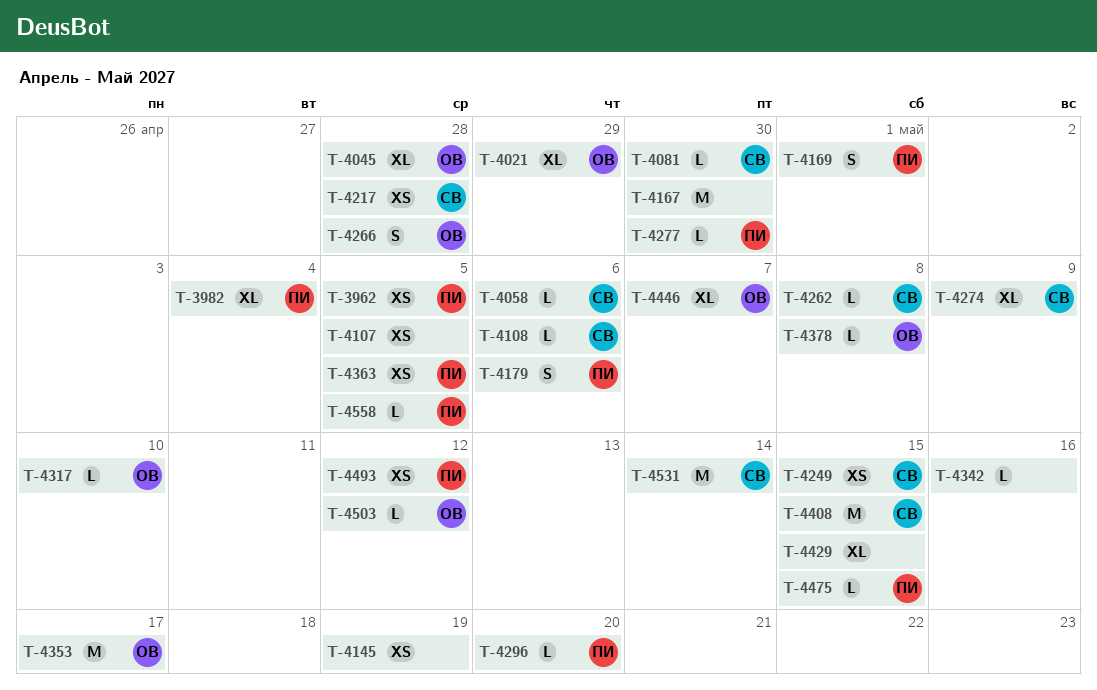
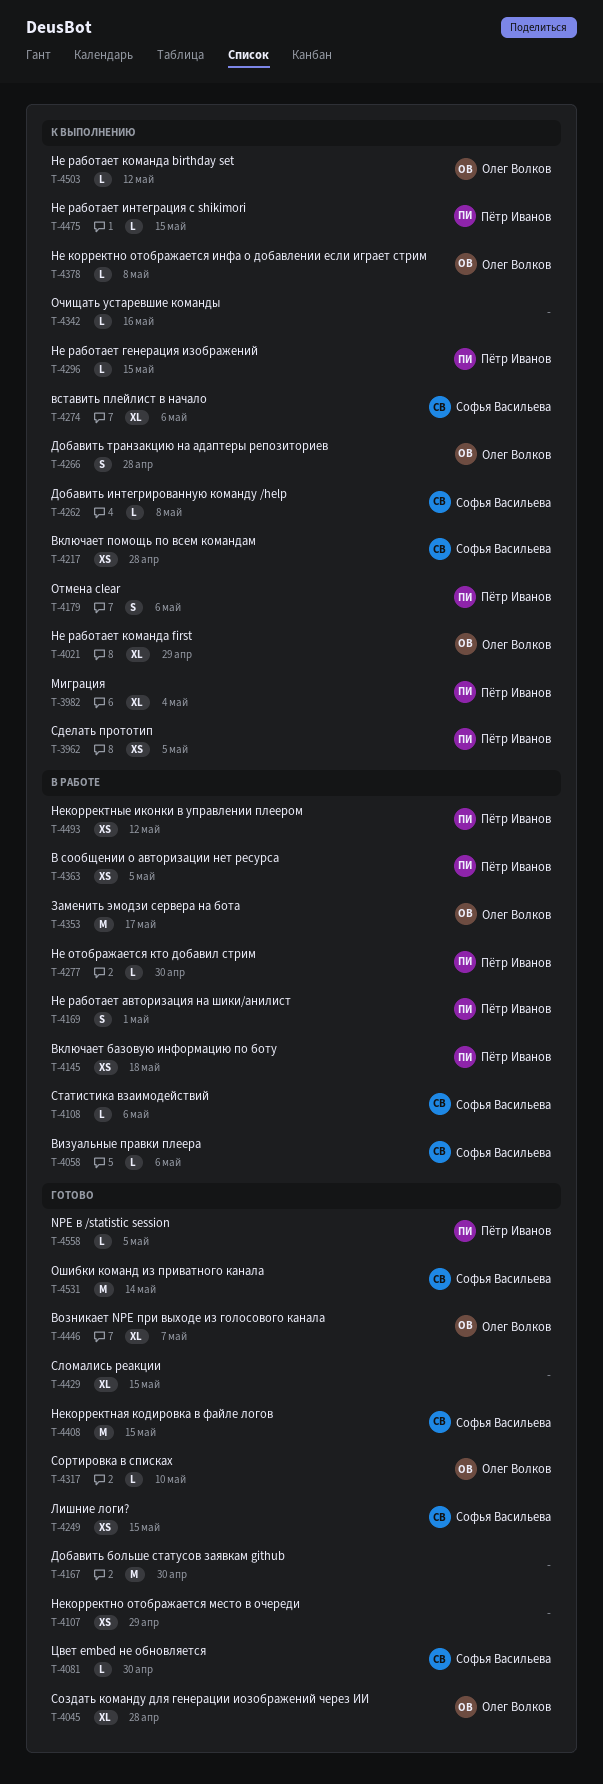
T-4107, due: May 5 -> Apr 29
T-4145, owner: none -> Пётр Иванов
T-4145, due: May 19 -> May 18
T-4274, due: May 9 -> May 6
T-4296, due: May 20 -> May 15

